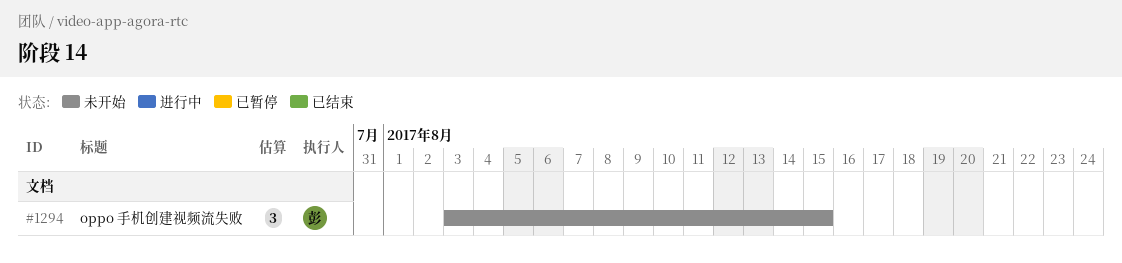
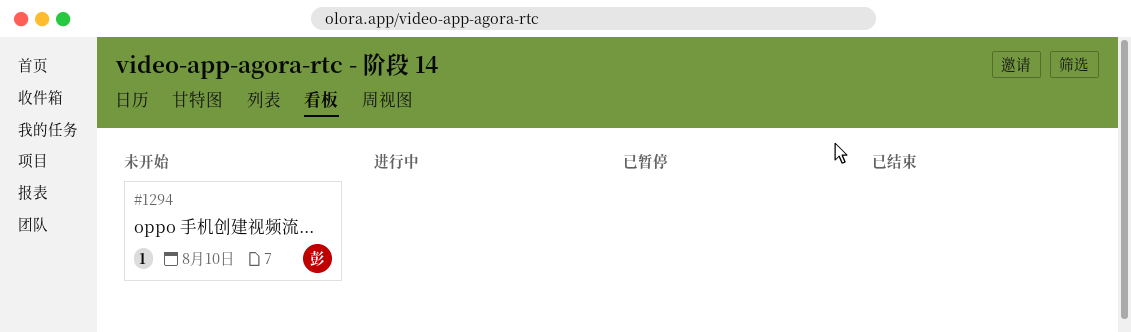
#1294, estimate: 3 -> 1
#1294, due: Aug 15 -> Aug 10

